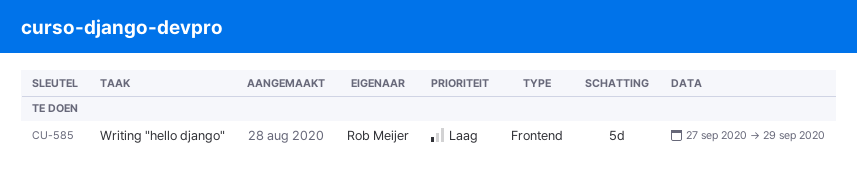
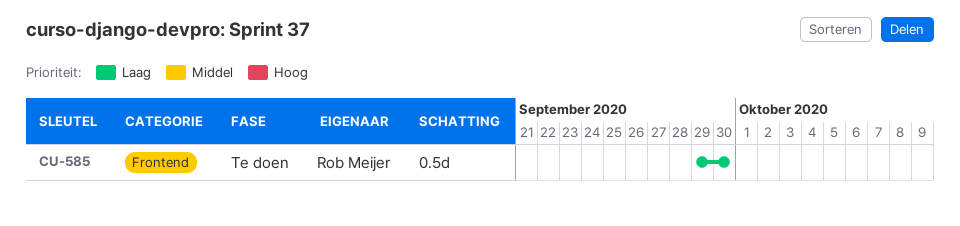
CU-585, estimate: 5d -> 0.5d
CU-585, start: Sep 27 -> Sep 29
CU-585, due: Sep 29 -> Sep 30

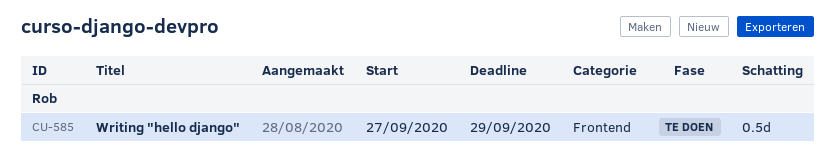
CU-585, start: Sep 29 -> Sep 27
CU-585, due: Sep 30 -> Sep 29

